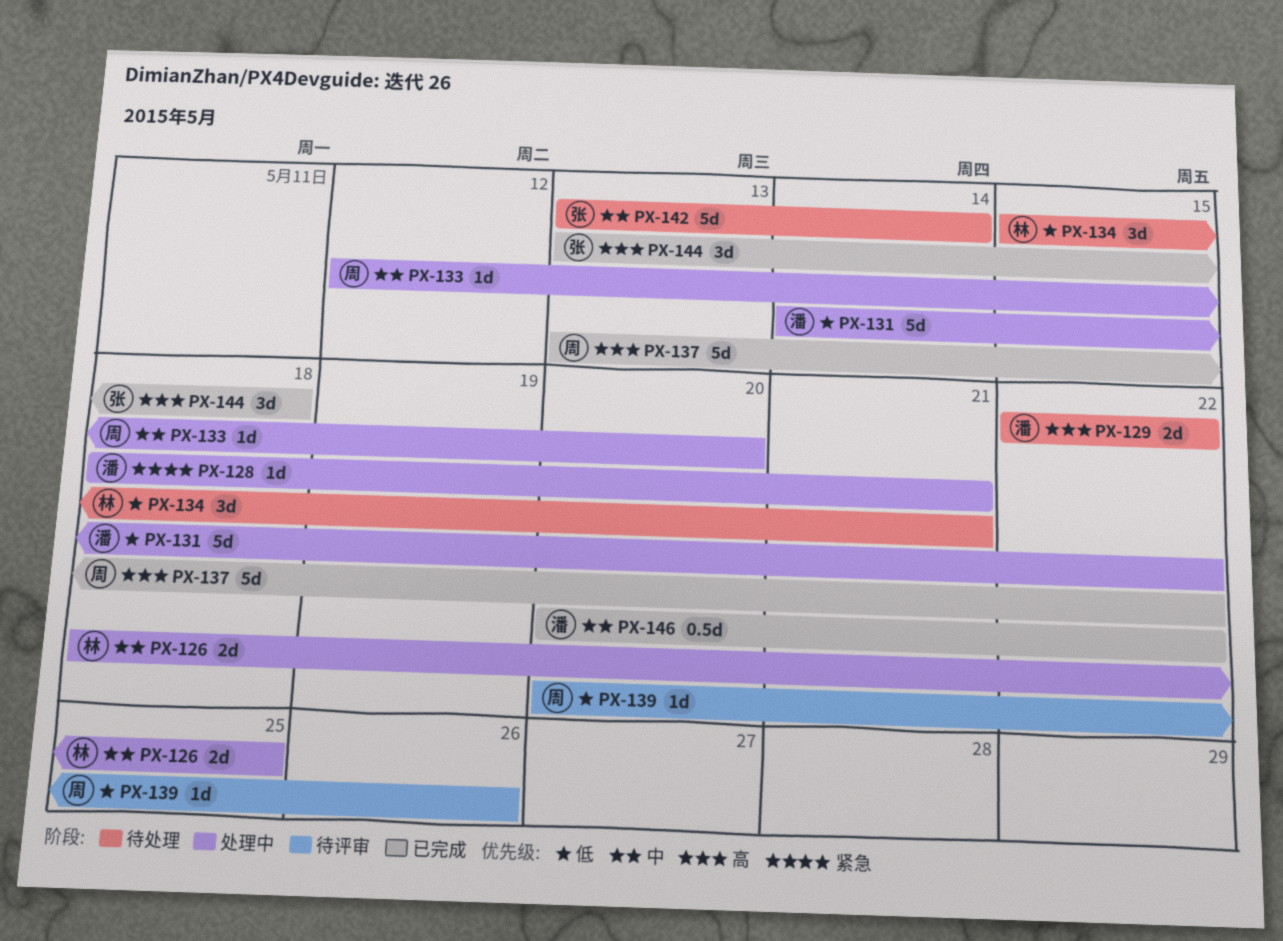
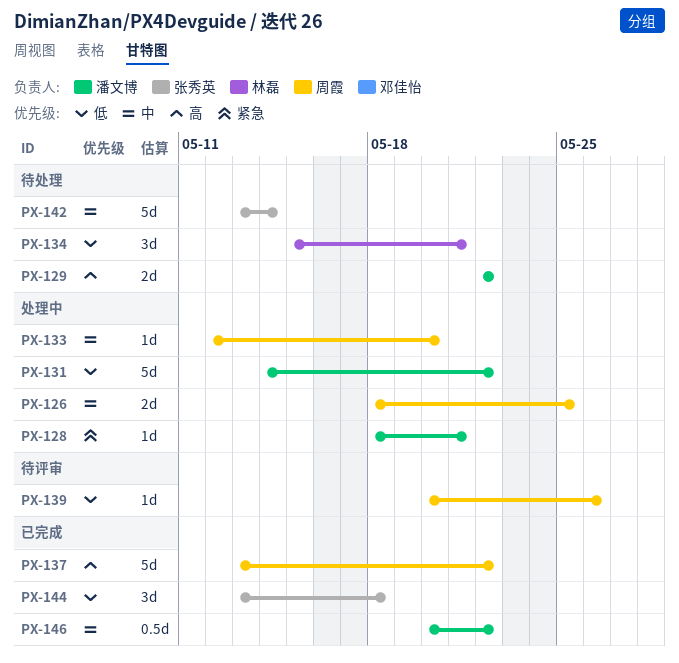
PX-126, owner: 林磊 -> 周霞
PX-144, priority: 高 -> 低

